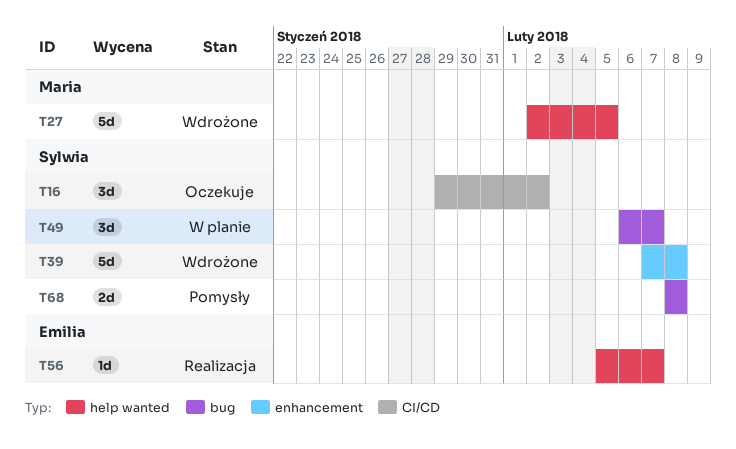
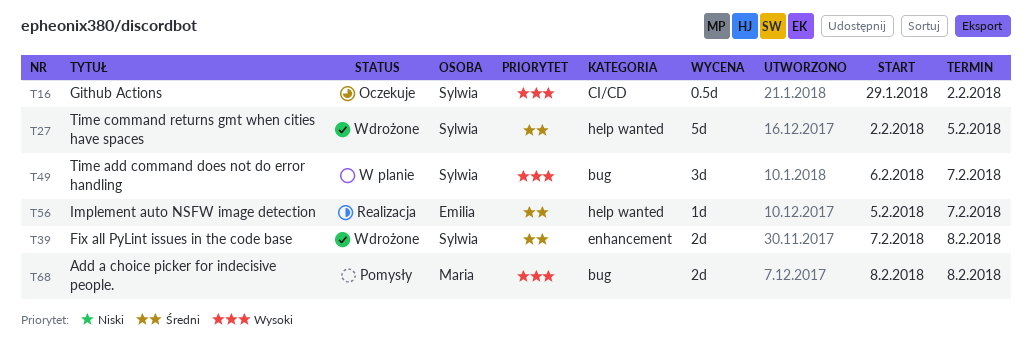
T16, estimate: 3d -> 0.5d
T27, owner: Maria -> Sylwia
T39, estimate: 5d -> 2d
T68, owner: Sylwia -> Maria

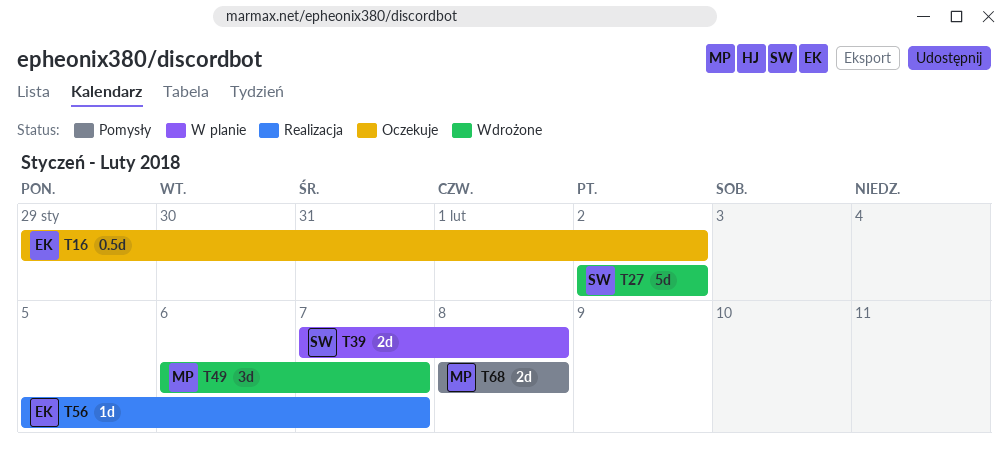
T16, owner: Sylwia -> Emilia
T27, due: Feb 5 -> Feb 2
T39, status: Wdrożone -> W planie
T49, status: W planie -> Wdrożone
T49, owner: Sylwia -> Maria

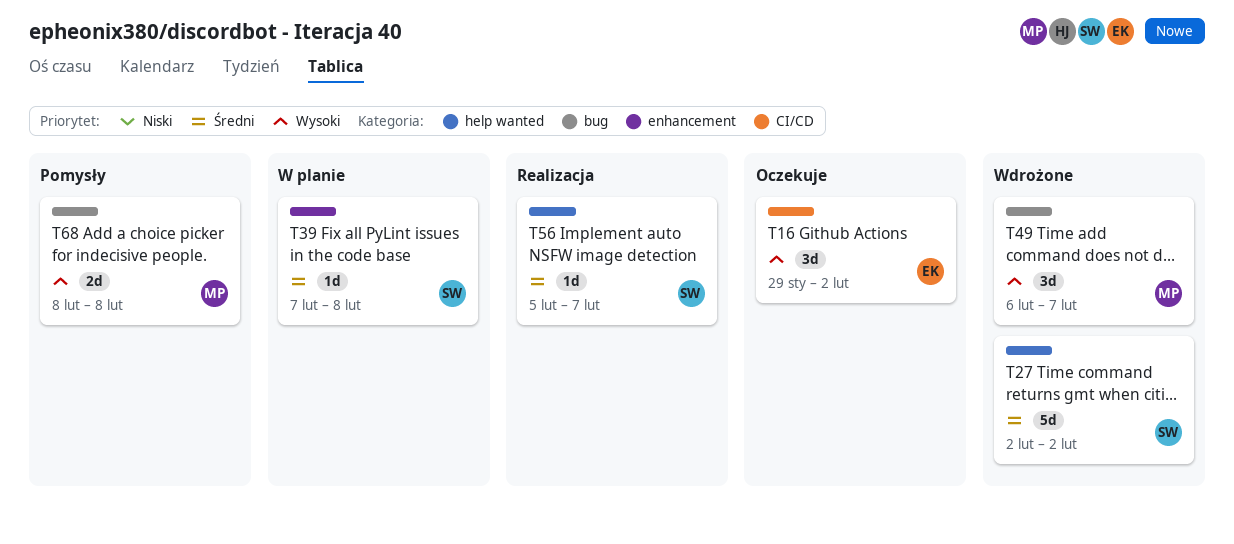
T16, estimate: 0.5d -> 3d
T39, estimate: 2d -> 1d
T56, owner: EK -> SW

